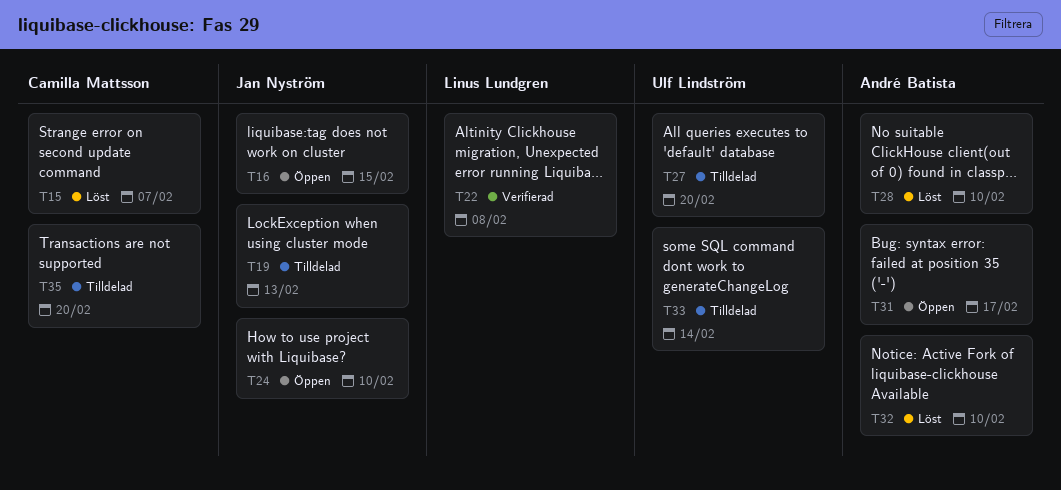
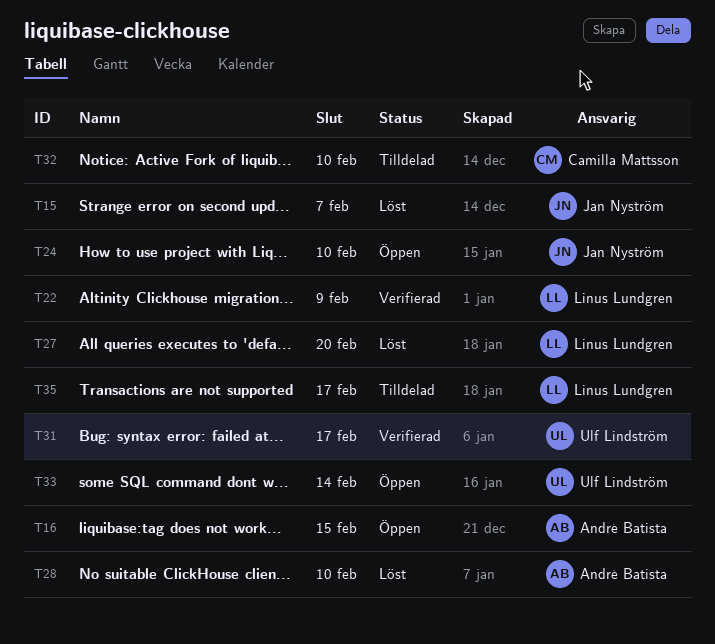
T15, owner: Camilla Mattsson -> Jan Nyström
T16, owner: Jan Nyström -> André Batista
T19: present -> none
T22, due: Feb 8 -> Feb 9
T27, status: Tilldelad -> Löst
T27, owner: Ulf Lindström -> Linus Lundgren
T31, status: Öppen -> Verifierad
T31, owner: André Batista -> Ulf Lindström
T32, status: Löst -> Tilldelad
T32, owner: André Batista -> Camilla Mattsson
T33, status: Tilldelad -> Öppen
T35, owner: Camilla Mattsson -> Linus Lundgren
T35, due: Feb 20 -> Feb 17

